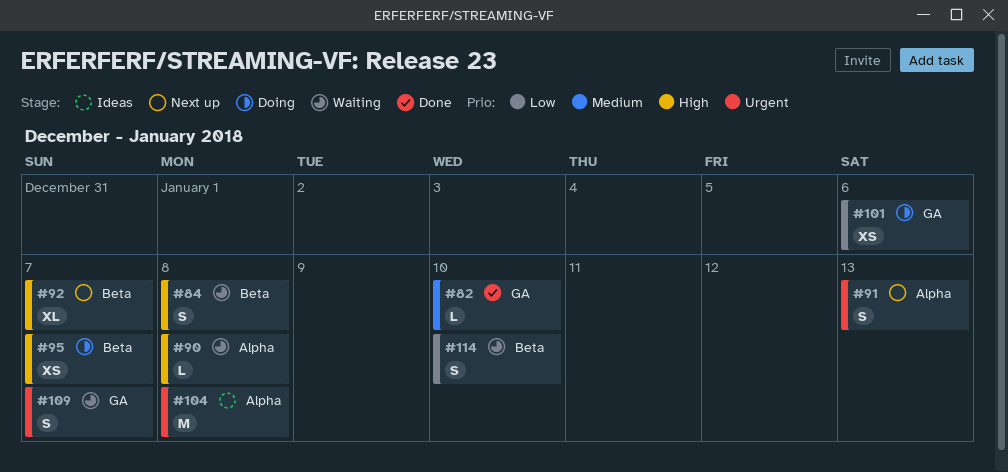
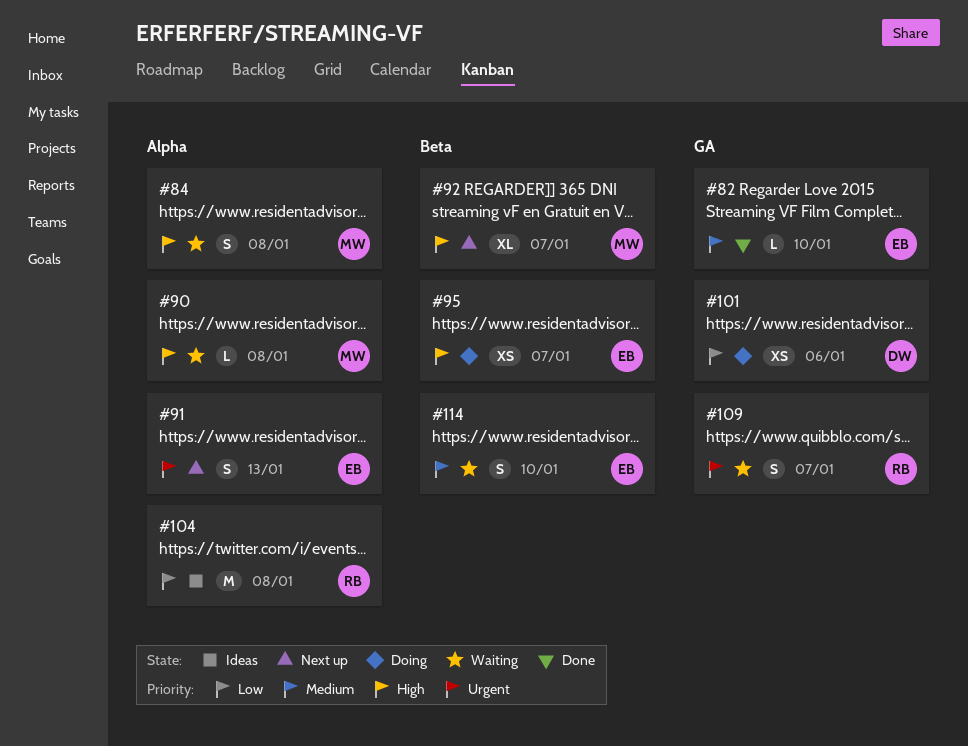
#84, label: Beta -> Alpha
#104, priority: Urgent -> Low
#114, priority: Low -> Medium

